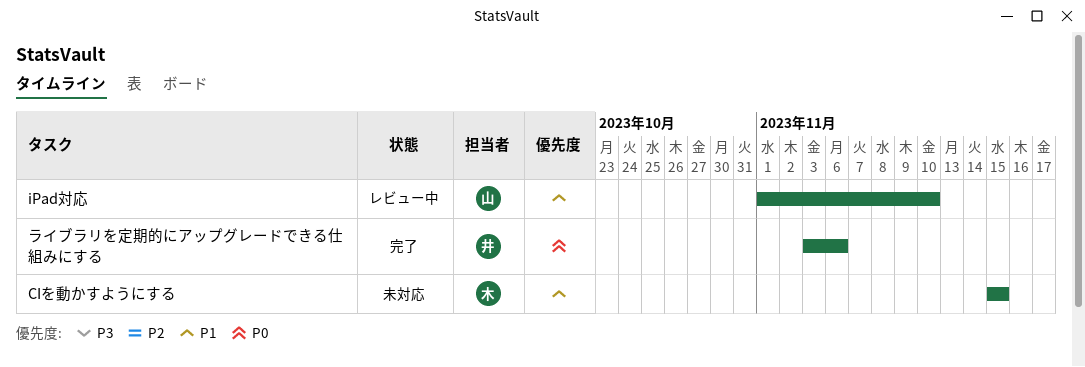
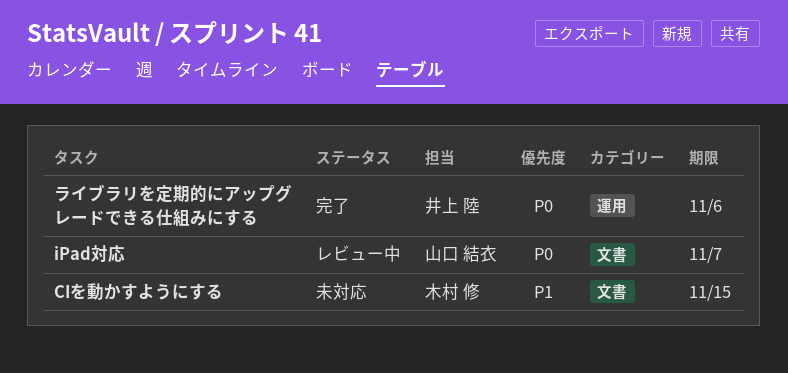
iPad対応, priority: P1 -> P0
iPad対応, due: Nov 10 -> Nov 7

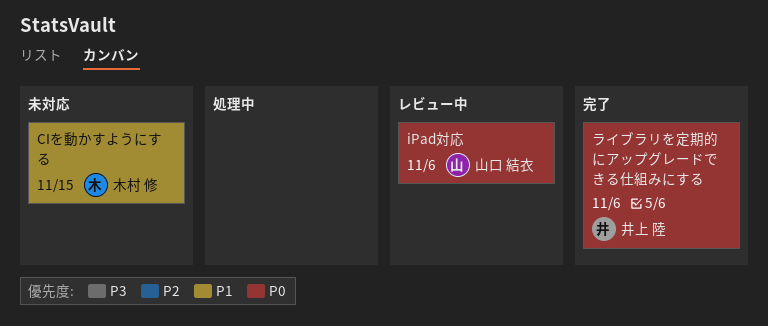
iPad対応, due: Nov 7 -> Nov 6

